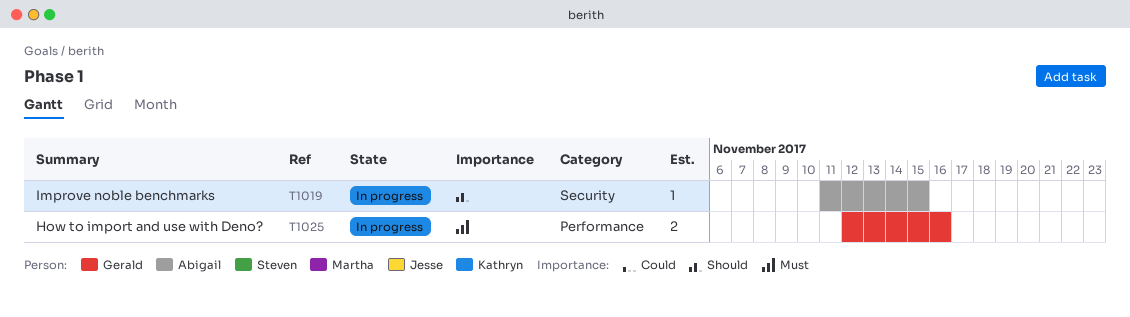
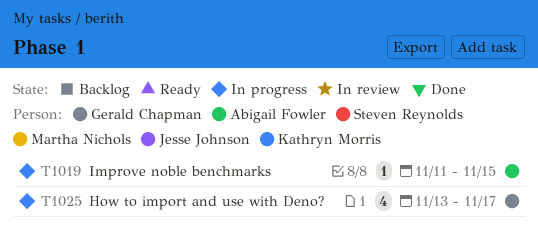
T1025, estimate: 2 -> 4
T1025, start: Nov 12 -> Nov 13
T1025, due: Nov 16 -> Nov 17

